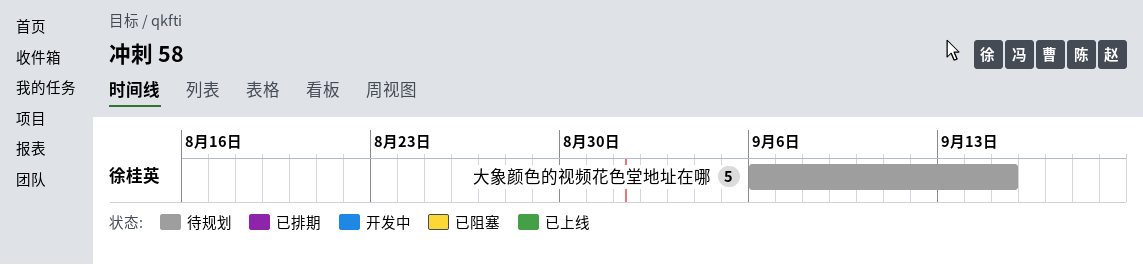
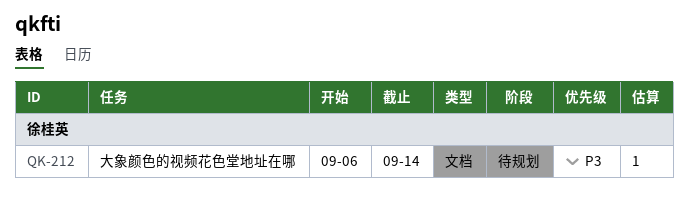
大象颜色的视频花色堂地址在哪, estimate: 5 -> 1
大象颜色的视频花色堂地址在哪, due: Sep 15 -> Sep 14

